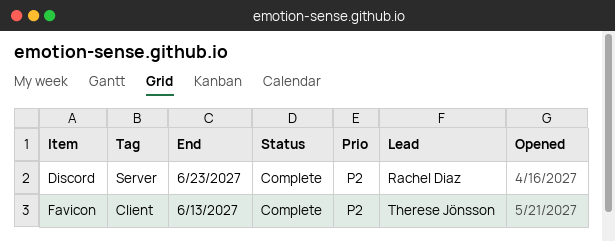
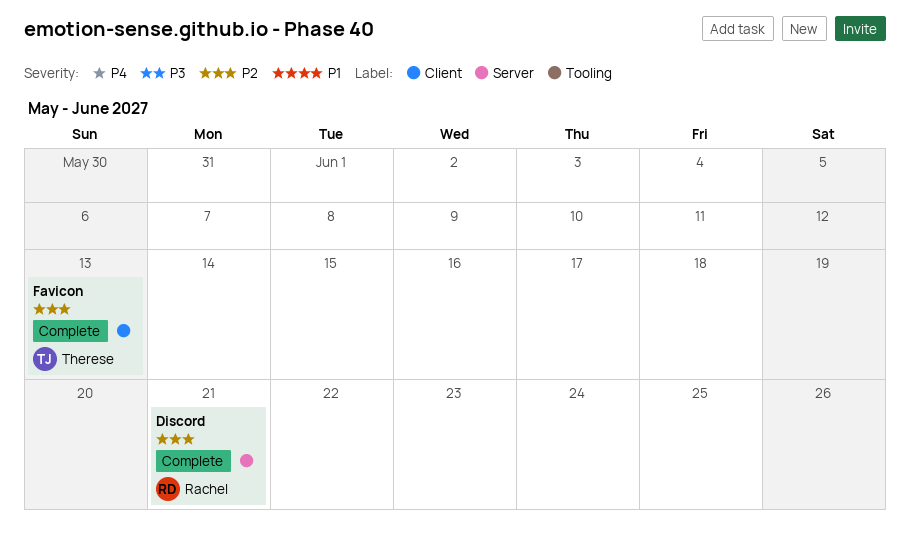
Discord, due: Jun 23 -> Jun 21

